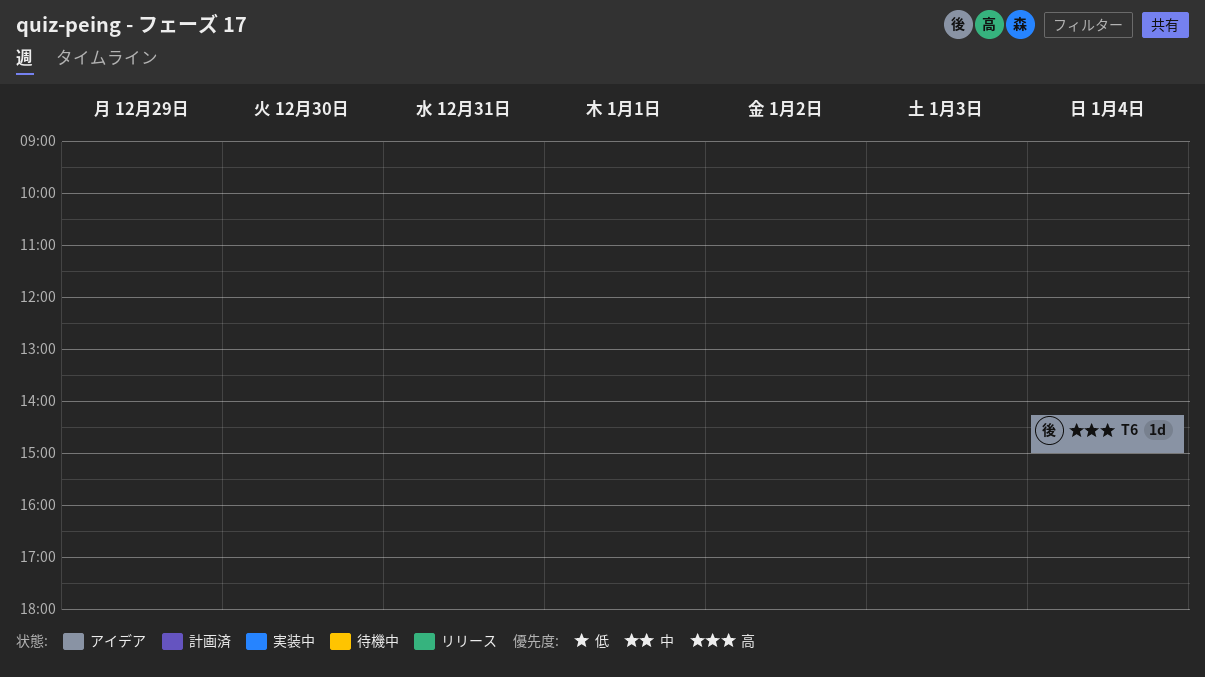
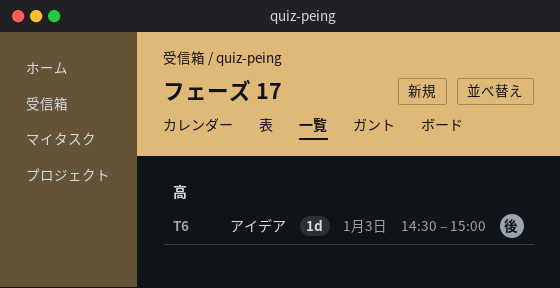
T6, day: Jan 4 -> Jan 3
T6, begins: 14:15 -> 14:30

